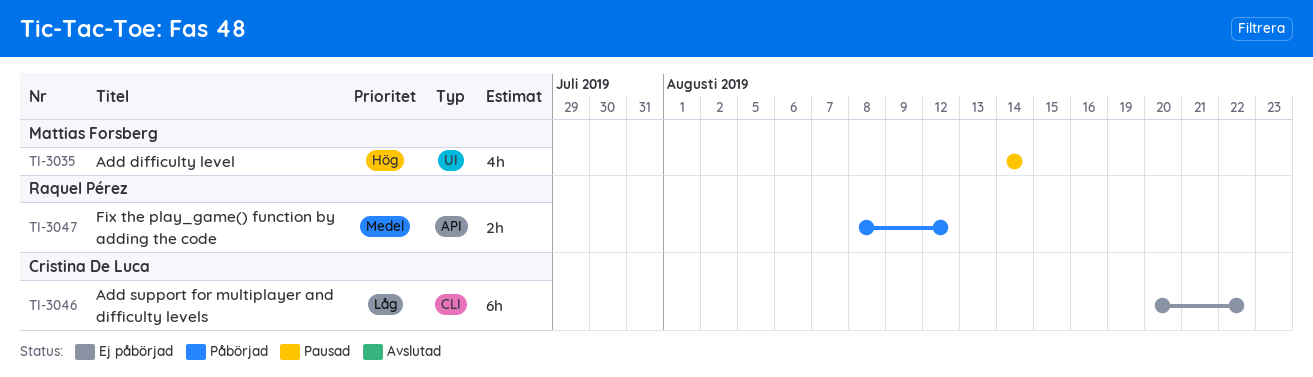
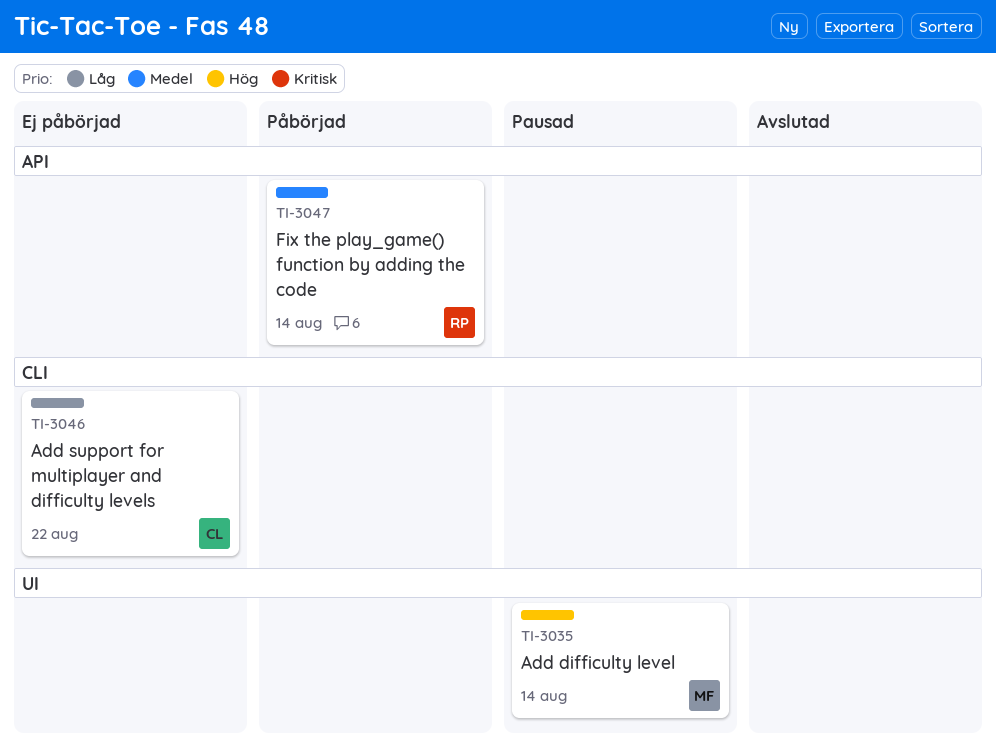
TI-3047, due: Aug 12 -> Aug 14

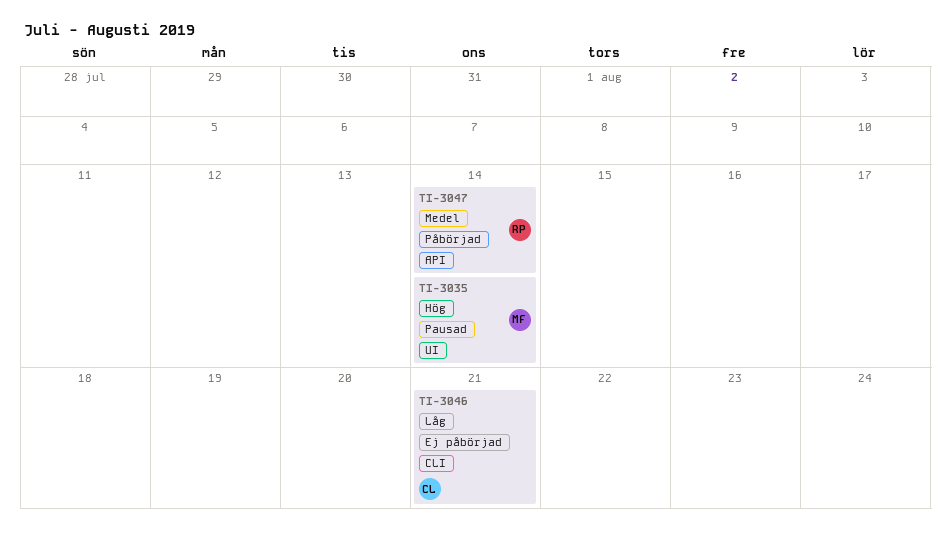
TI-3046, due: Aug 22 -> Aug 21

